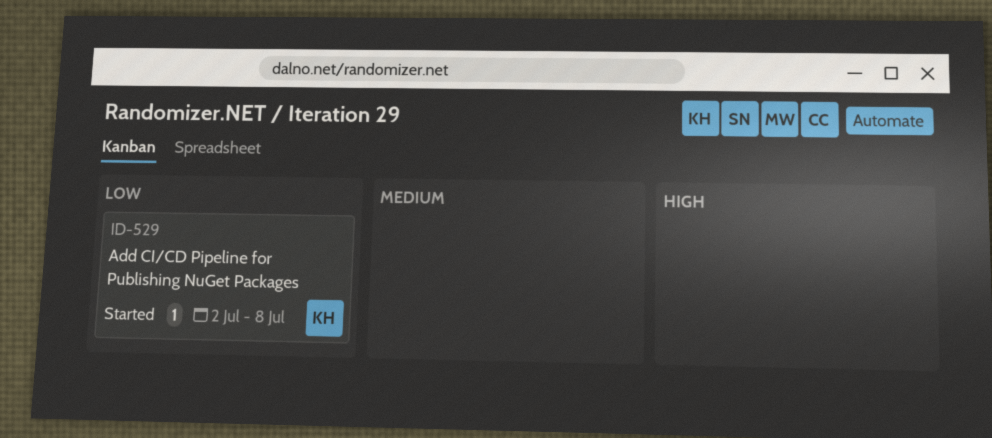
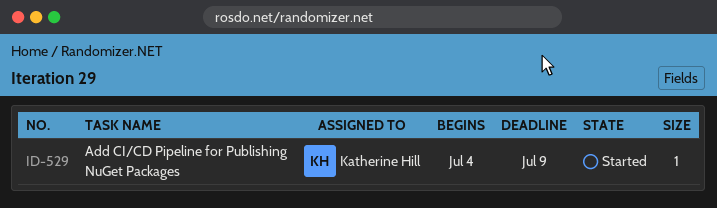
ID-529, start: Jul 2 -> Jul 4
ID-529, due: Jul 8 -> Jul 9

